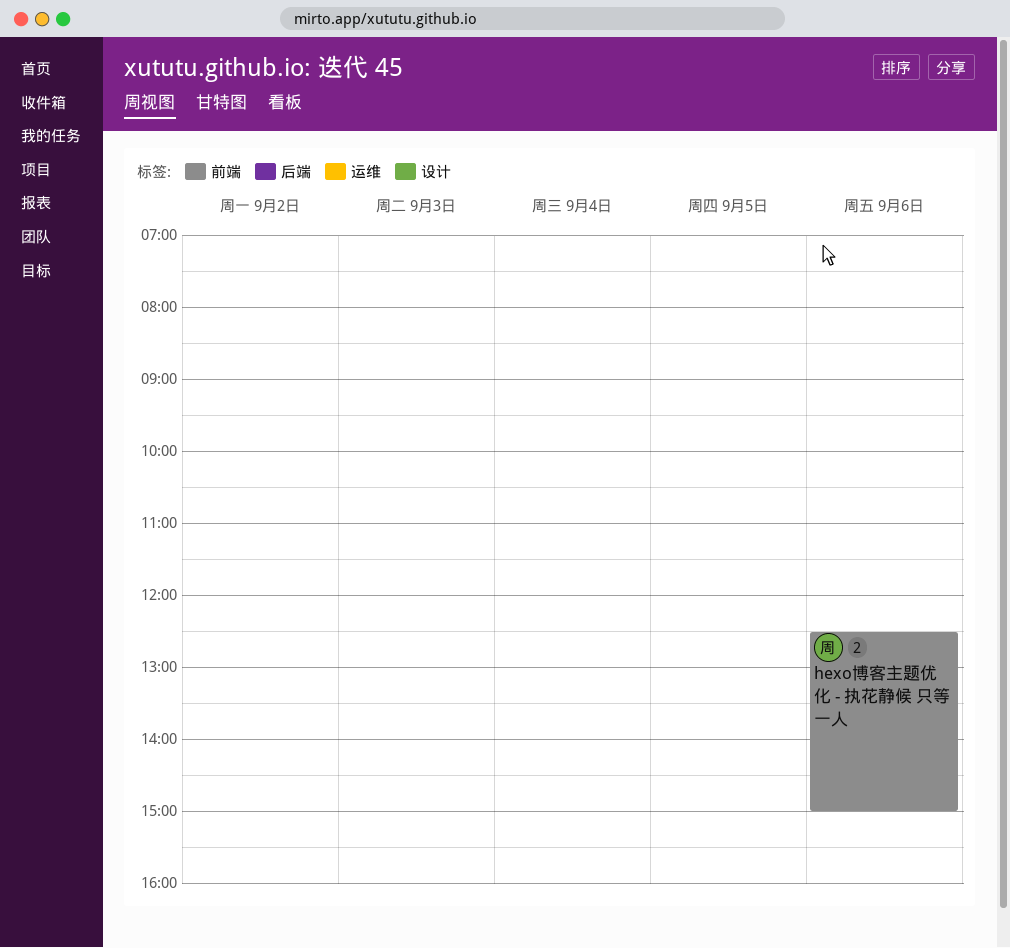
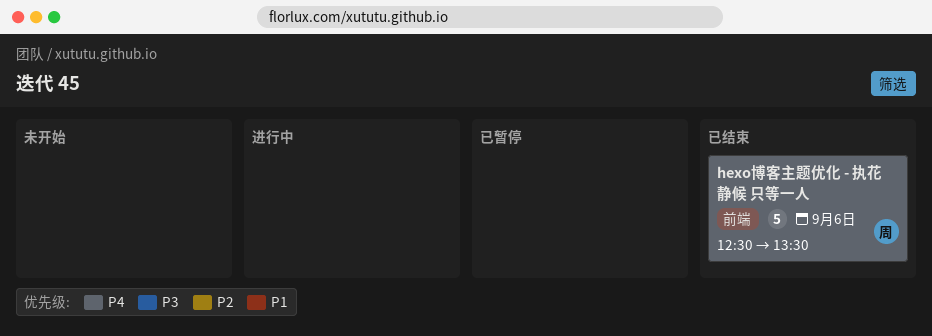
hexo博客主题优化 - 执花静候 只等一人, estimate: 2 -> 5
hexo博客主题优化 - 执花静候 只等一人, ends: 15:00 -> 13:30

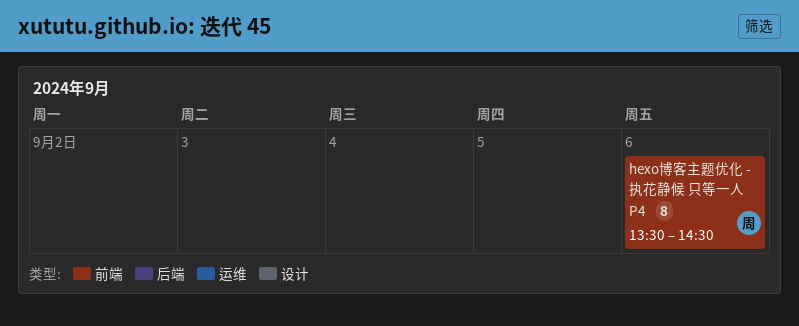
hexo博客主题优化 - 执花静候 只等一人, estimate: 5 -> 8
hexo博客主题优化 - 执花静候 只等一人, begins: 12:30 -> 13:30
hexo博客主题优化 - 执花静候 只等一人, ends: 13:30 -> 14:30

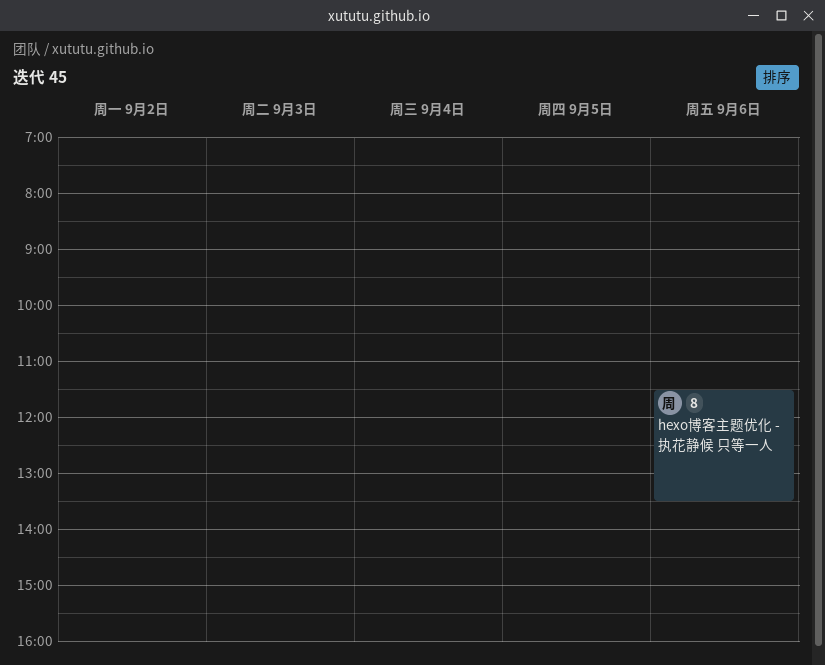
hexo博客主题优化 - 执花静候 只等一人, begins: 13:30 -> 11:30
hexo博客主题优化 - 执花静候 只等一人, ends: 14:30 -> 13:30

